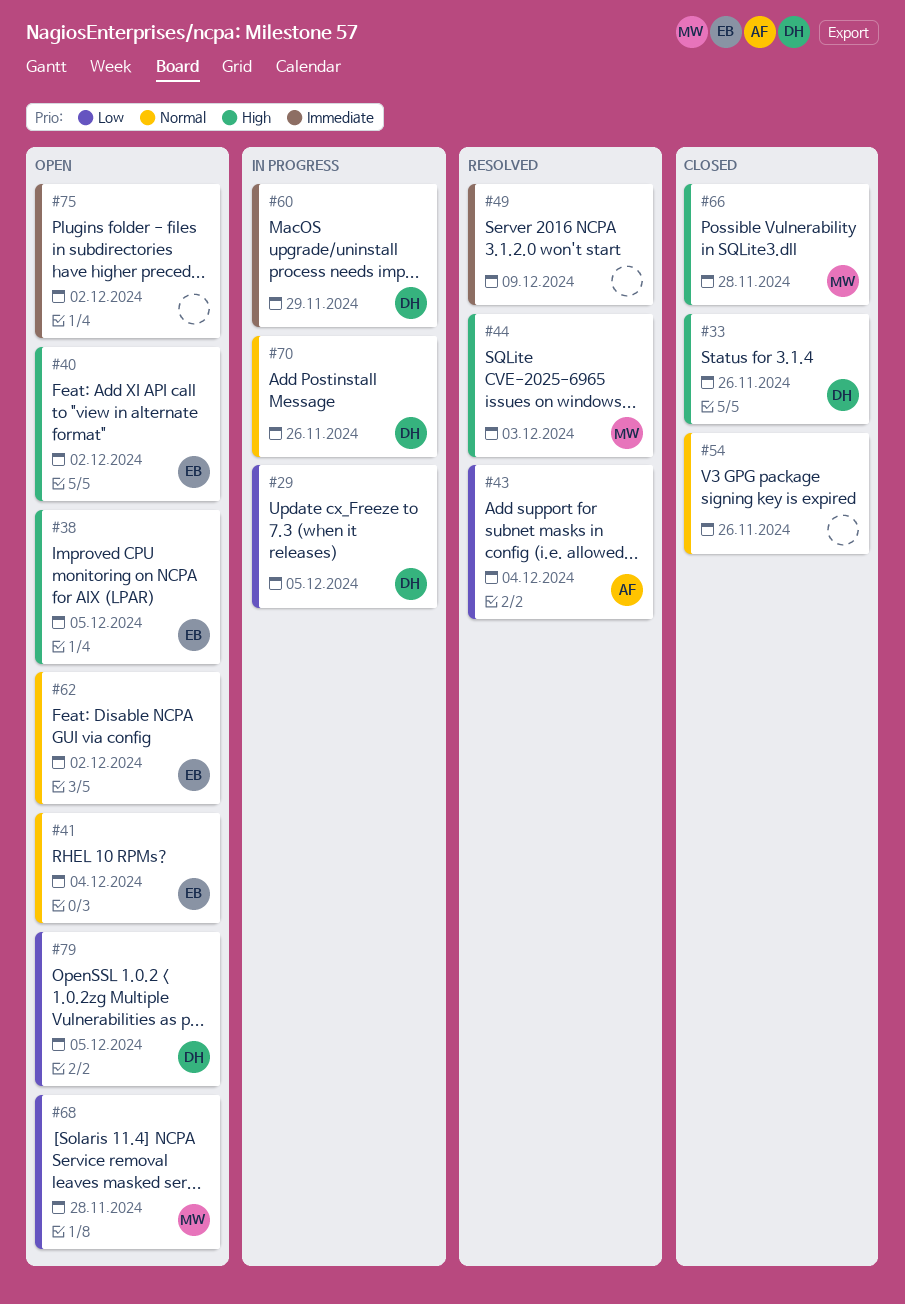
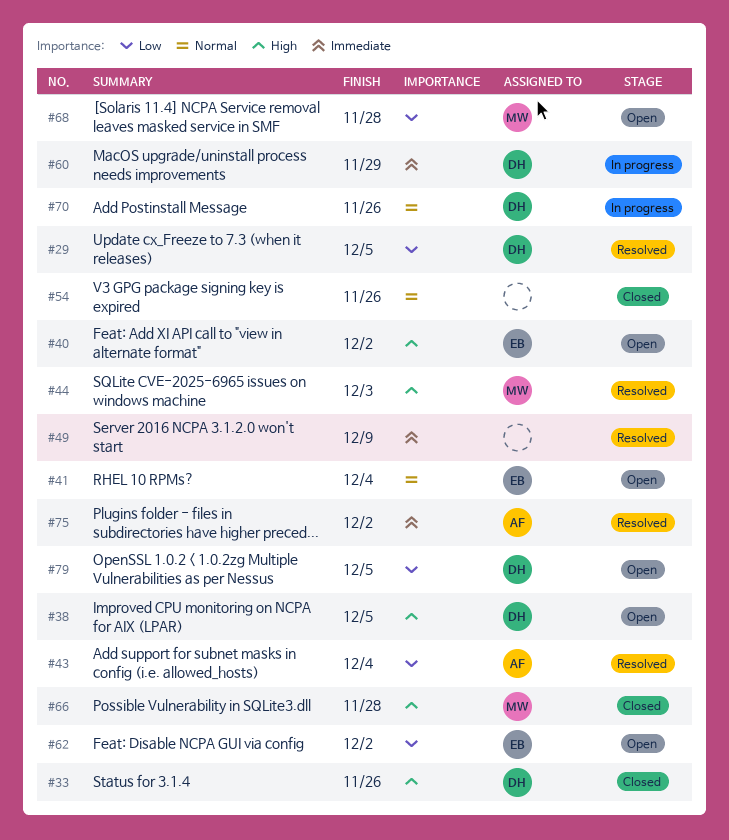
#29, status: In progress -> Resolved
#38, owner: EB -> DH
#62, priority: Normal -> Low
#75, status: Open -> Resolved
#75, owner: none -> AF

